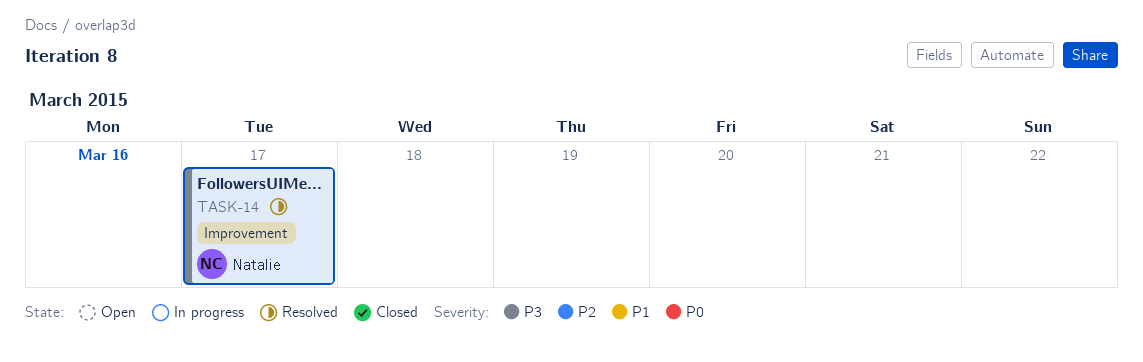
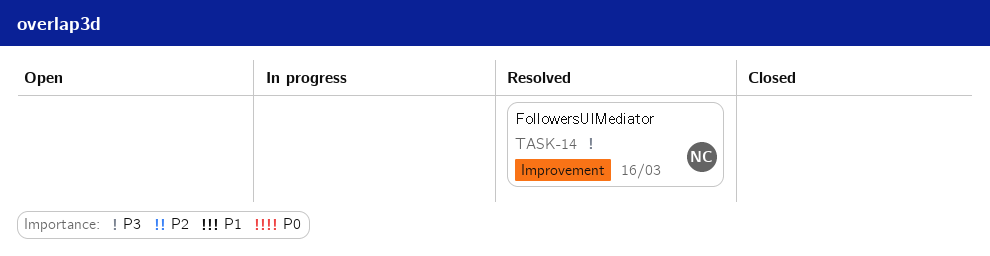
TASK-14, due: Mar 17 -> Mar 16

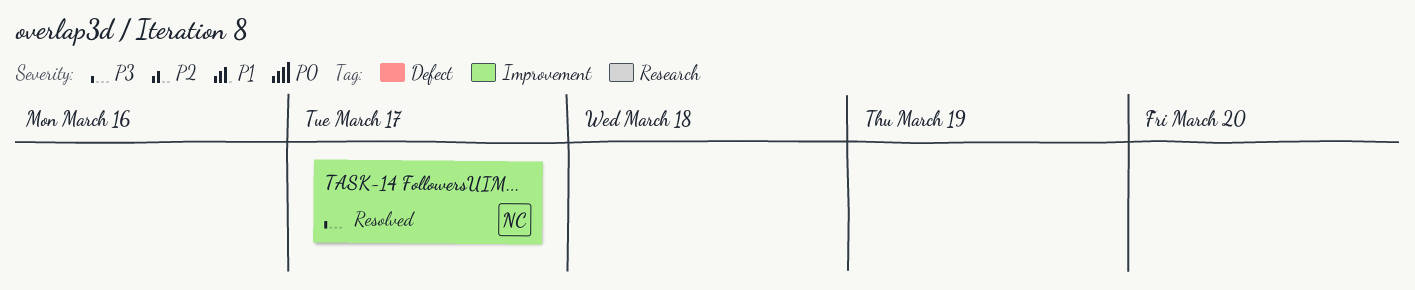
TASK-14, due: Mar 16 -> Mar 17

